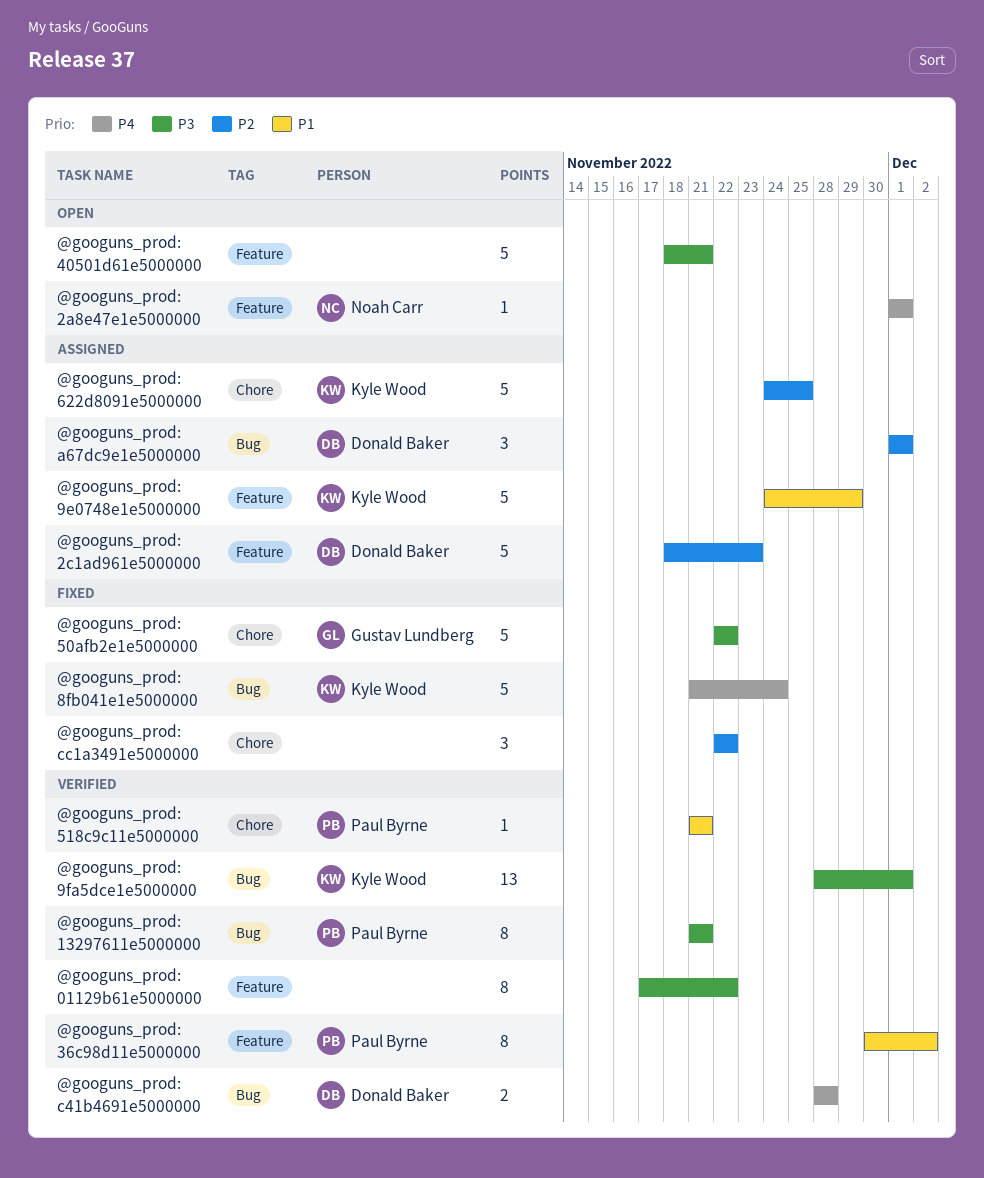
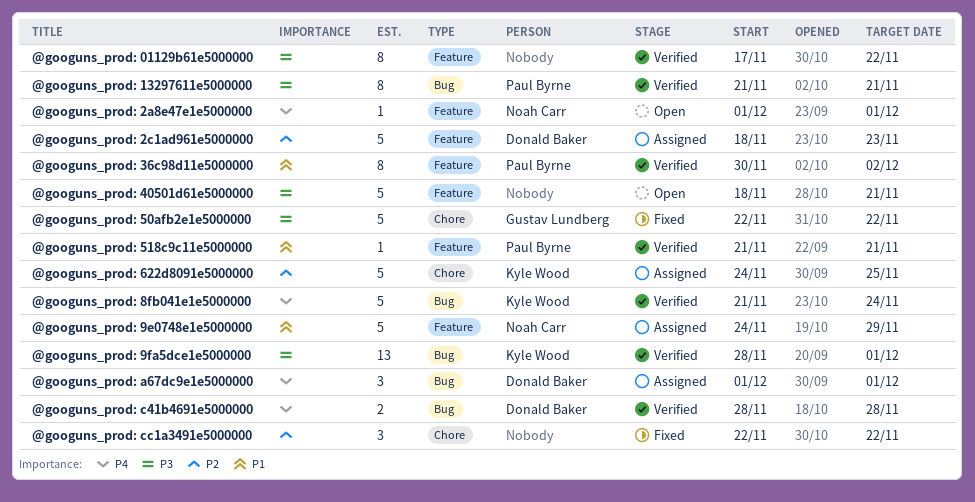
@googuns_prod: 518c9c11e5000000, label: Chore -> Feature
@googuns_prod: 8fb041e1e5000000, status: Fixed -> Verified
@googuns_prod: 9e0748e1e5000000, owner: Kyle Wood -> Noah Carr
@googuns_prod: a67dc9e1e5000000, priority: P2 -> P4

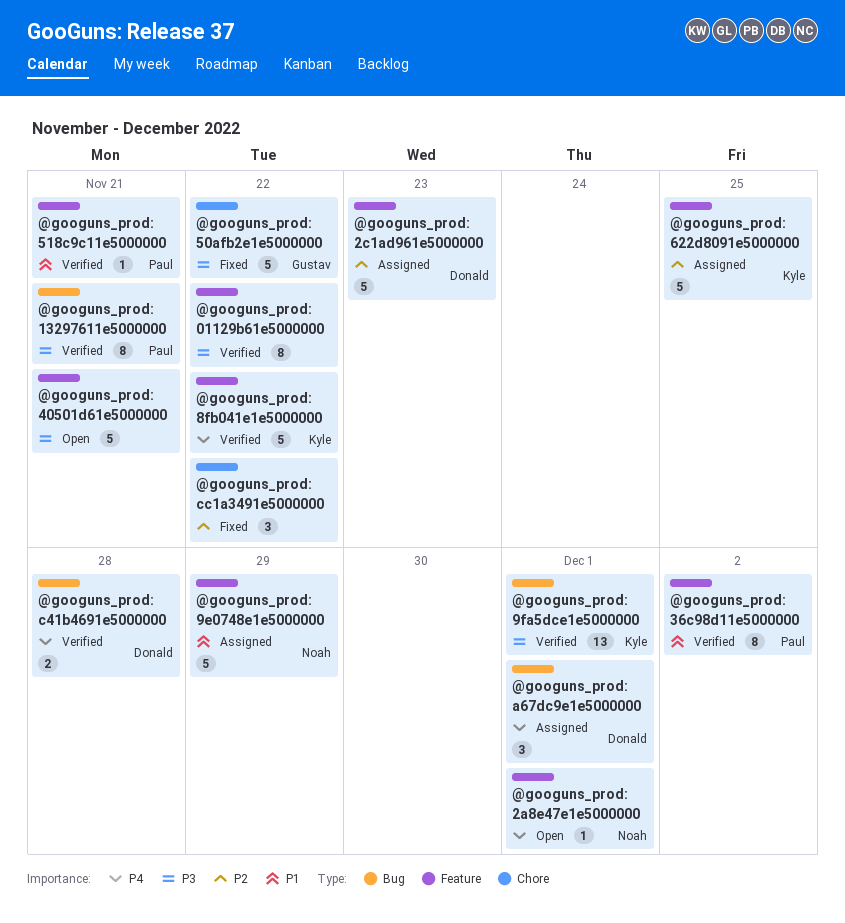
@googuns_prod: 622d8091e5000000, label: Chore -> Feature
@googuns_prod: 8fb041e1e5000000, label: Bug -> Feature
@googuns_prod: 8fb041e1e5000000, due: Nov 24 -> Nov 22

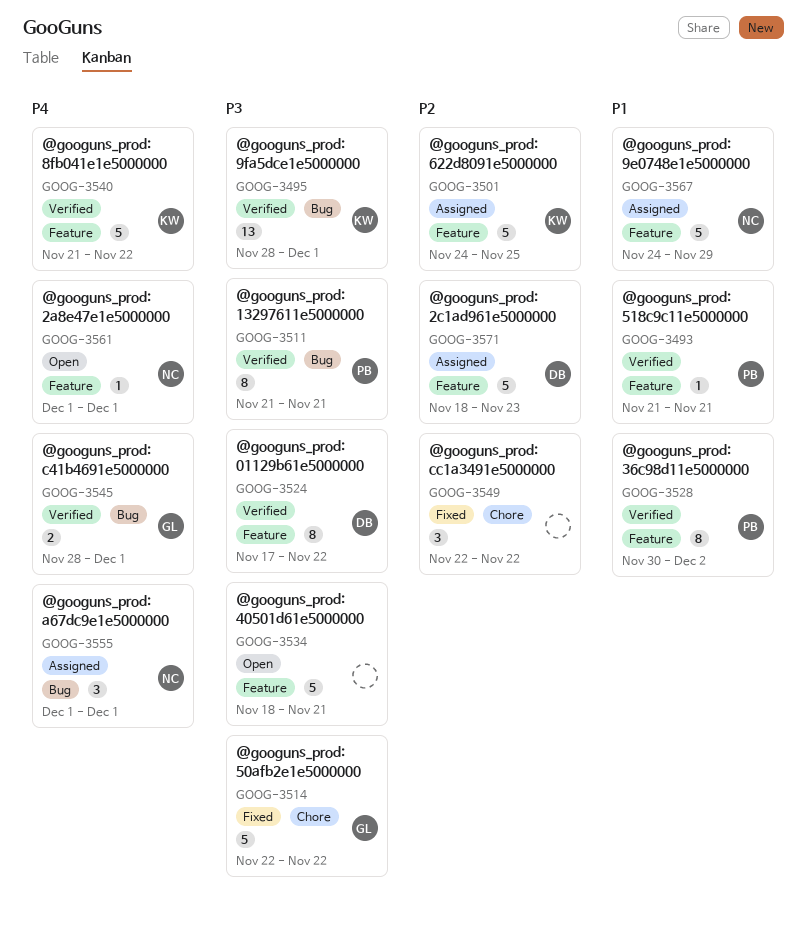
@googuns_prod: 01129b61e5000000, owner: none -> Donald
@googuns_prod: a67dc9e1e5000000, owner: Donald -> Noah
@googuns_prod: c41b4691e5000000, owner: Donald -> Gustav
@googuns_prod: c41b4691e5000000, due: Nov 28 -> Dec 1

